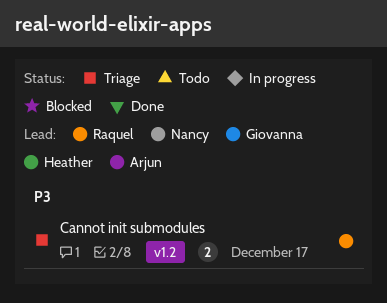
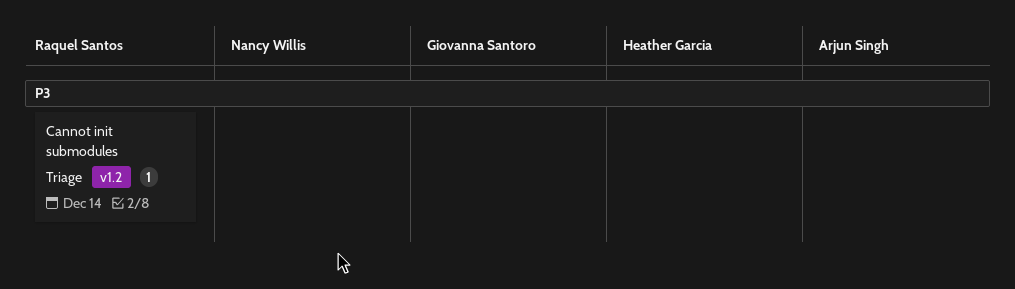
Cannot init submodules, estimate: 2 -> 1
Cannot init submodules, due: Dec 17 -> Dec 14

